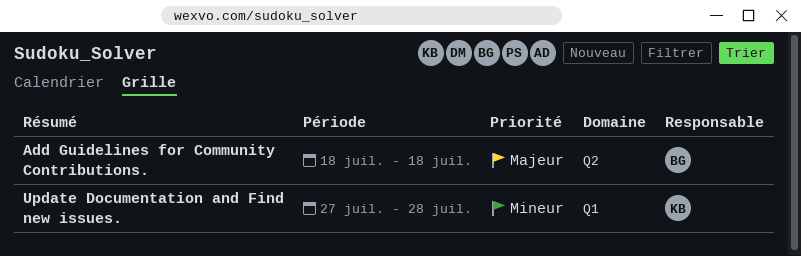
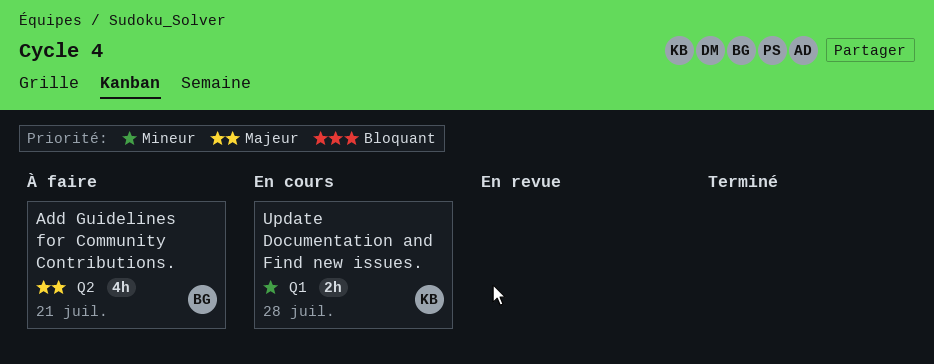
Add Guidelines for Community Contributions., due: Jul 18 -> Jul 21

